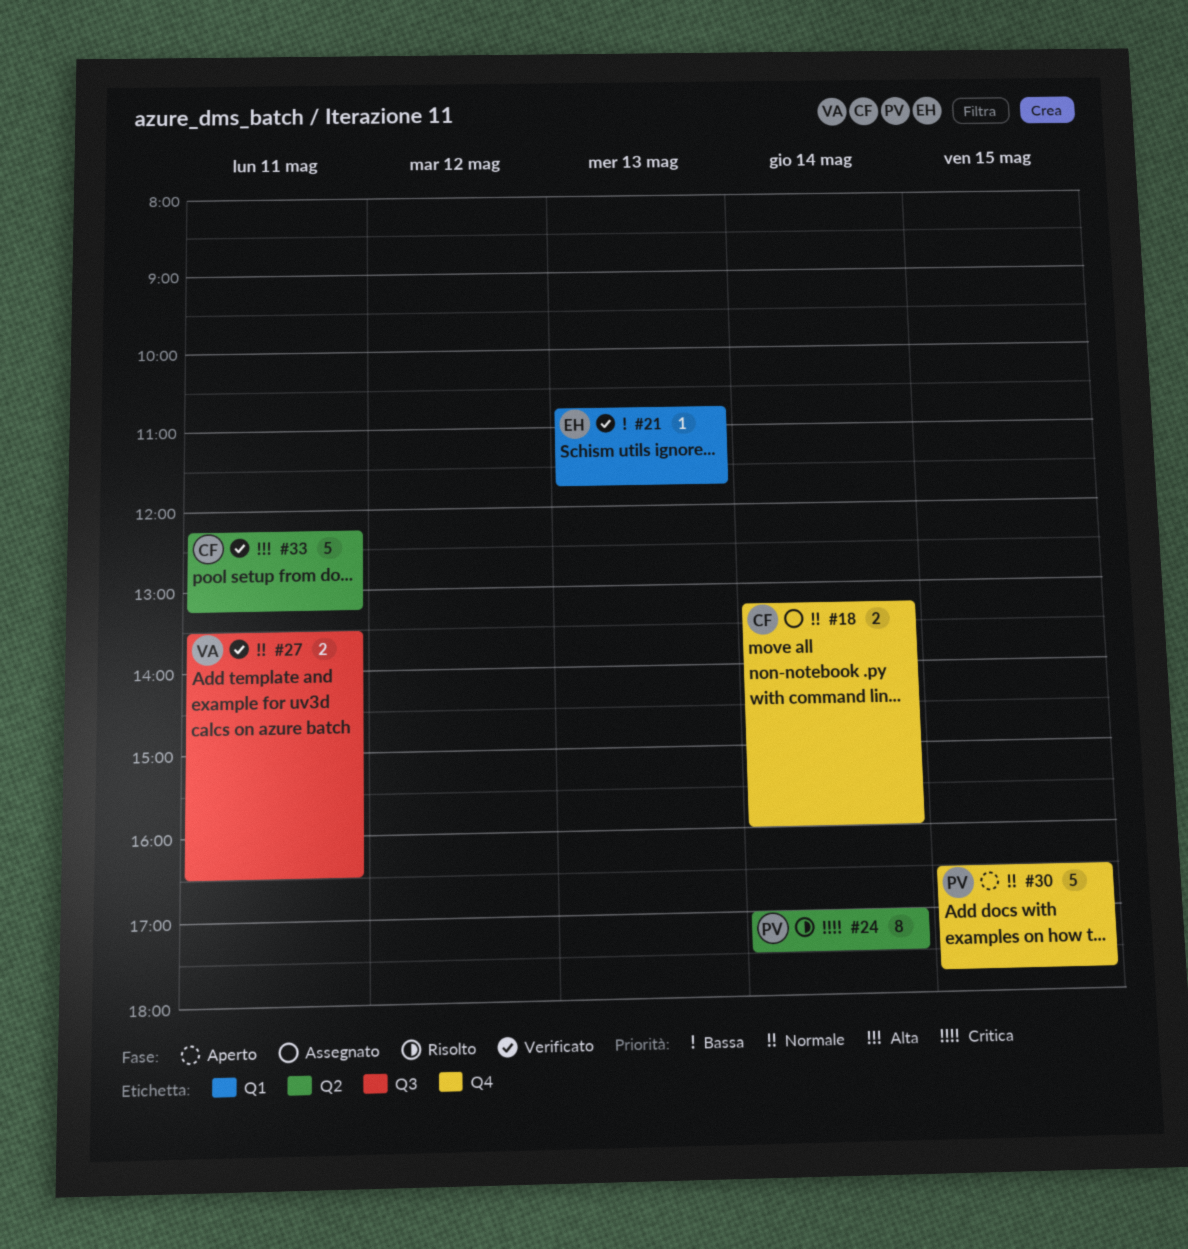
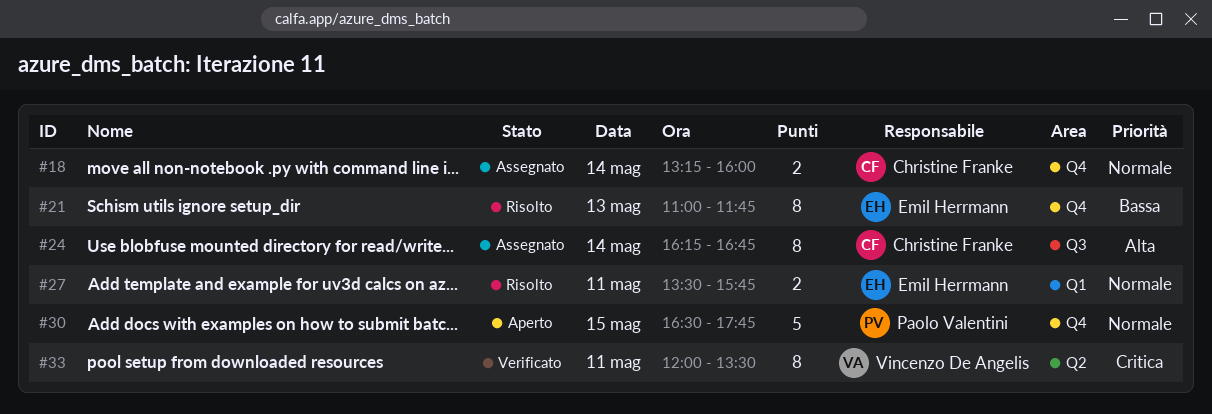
#21, status: Verificato -> Risolto
#21, label: Q1 -> Q4
#21, estimate: 1 -> 8
#21, begins: 10:45 -> 11:00
#24, status: Risolto -> Assegnato
#24, owner: Paolo Valentini -> Christine Franke
#24, priority: Critica -> Alta
#24, label: Q2 -> Q3
#24, begins: 17:00 -> 16:15
#24, ends: 17:30 -> 16:45
#27, status: Verificato -> Risolto
#27, owner: Vincenzo De Angelis -> Emil Herrmann
#27, label: Q3 -> Q1
#27, ends: 16:30 -> 15:45
#33, owner: Christine Franke -> Vincenzo De Angelis
#33, priority: Alta -> Critica
#33, estimate: 5 -> 8
#33, begins: 12:15 -> 12:00
#33, ends: 13:15 -> 13:30

